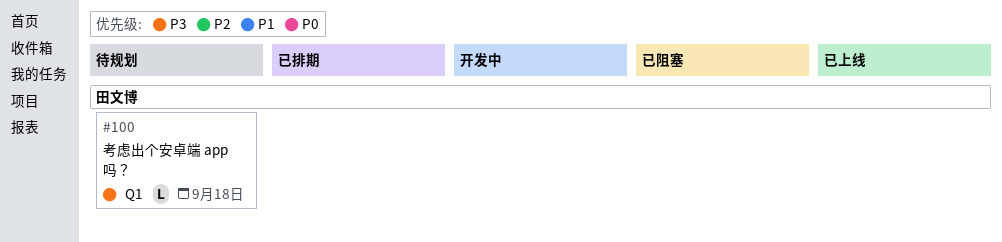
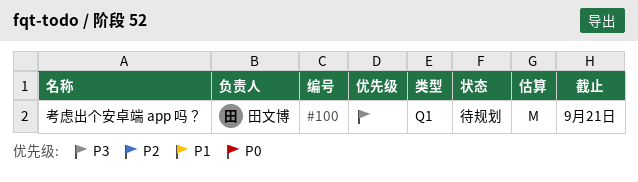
#100, estimate: L -> M
#100, due: Sep 18 -> Sep 21

